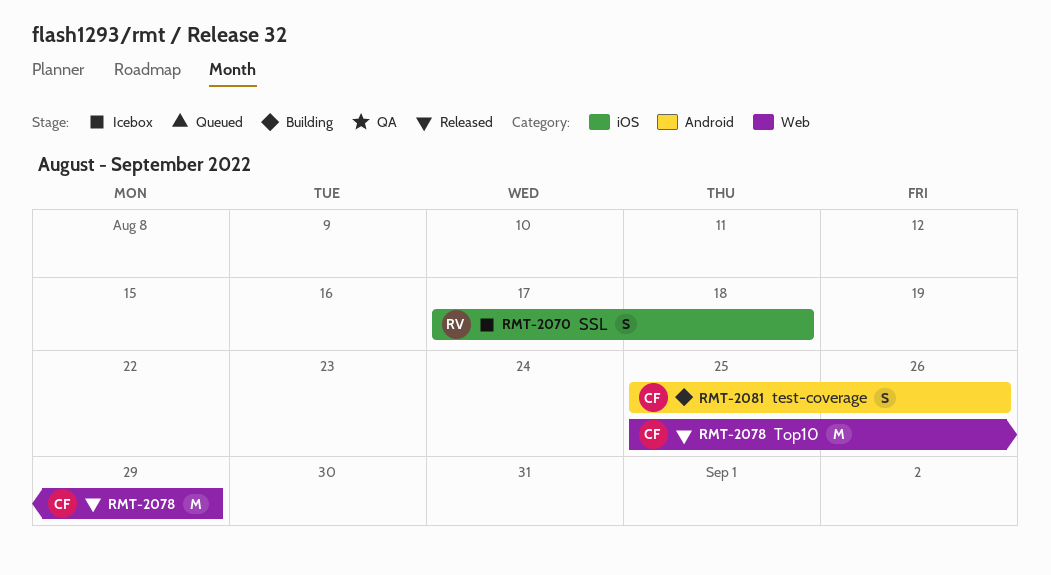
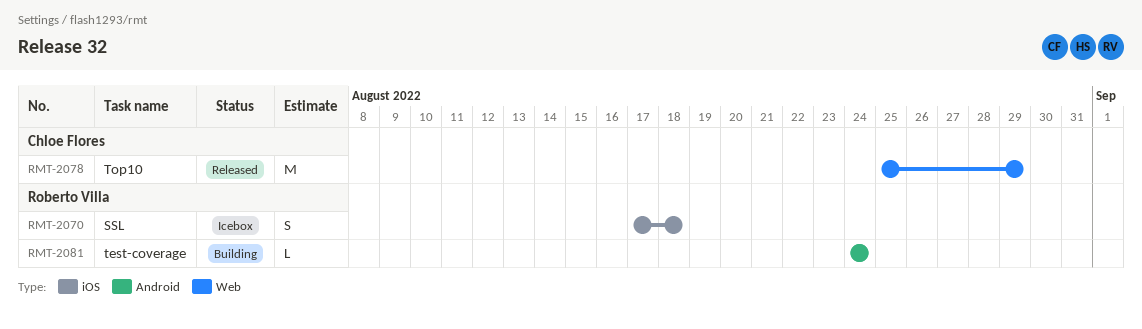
RMT-2081, owner: Chloe Flores -> Roberto Villa
RMT-2081, estimate: S -> L
RMT-2081, start: Aug 25 -> Aug 24
RMT-2081, due: Aug 26 -> Aug 24

